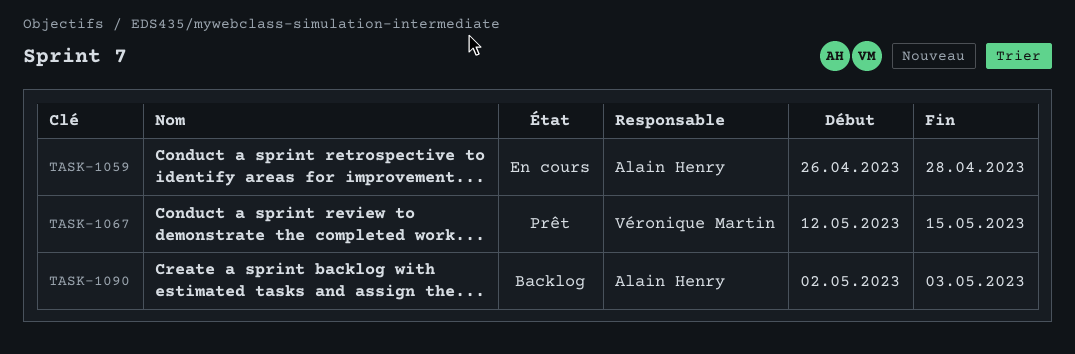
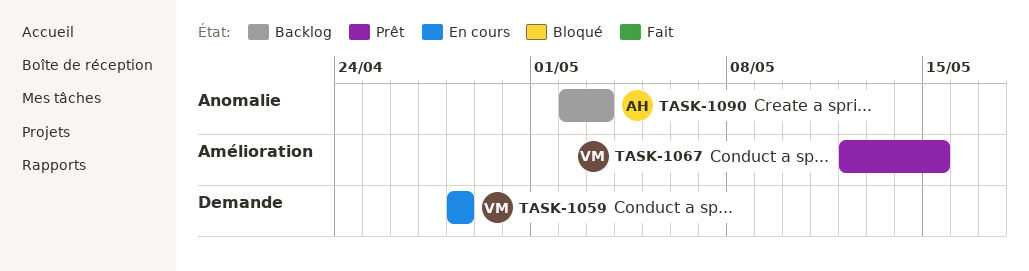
TASK-1059, owner: Alain Henry -> Véronique Martin
TASK-1059, start: Apr 26 -> Apr 28

